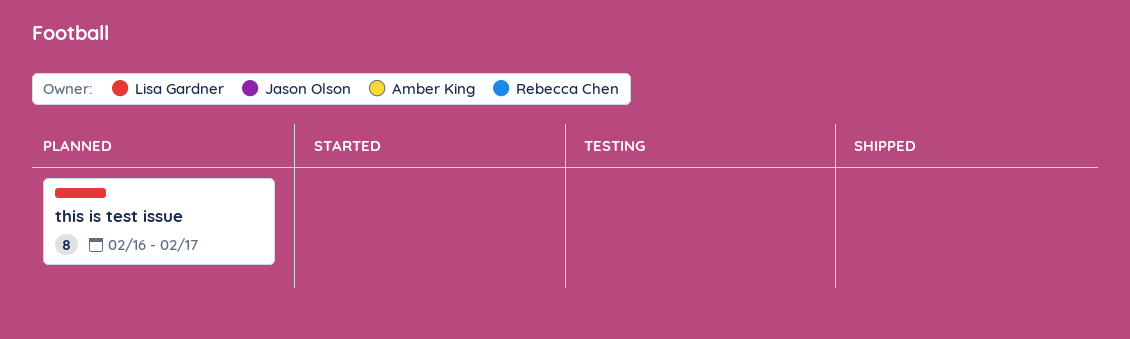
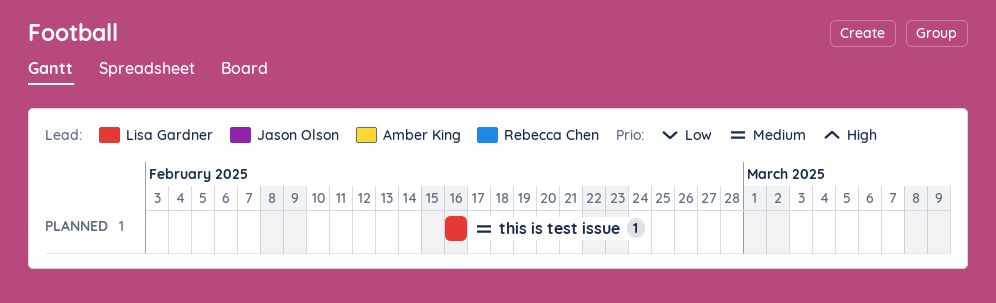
this is test issue, estimate: 8 -> 1
this is test issue, due: Feb 17 -> Feb 16

